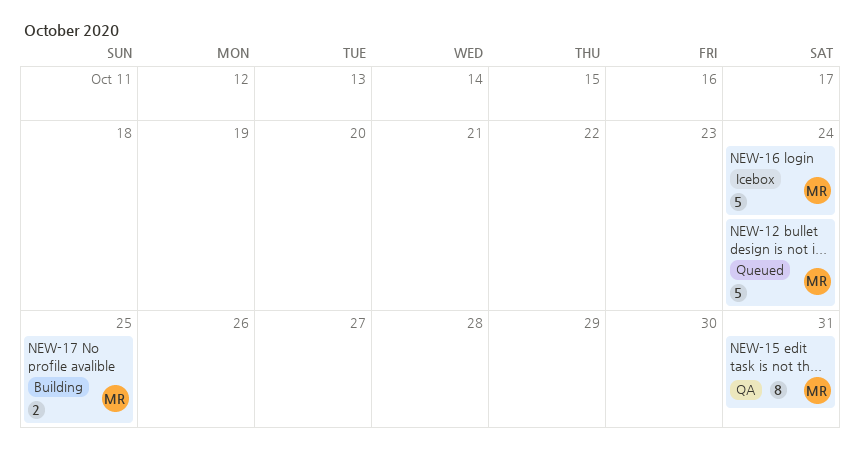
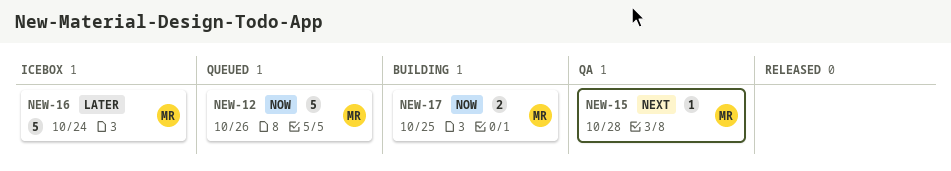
NEW-12, due: Oct 24 -> Oct 26
NEW-15, estimate: 8 -> 1
NEW-15, due: Oct 31 -> Oct 28

